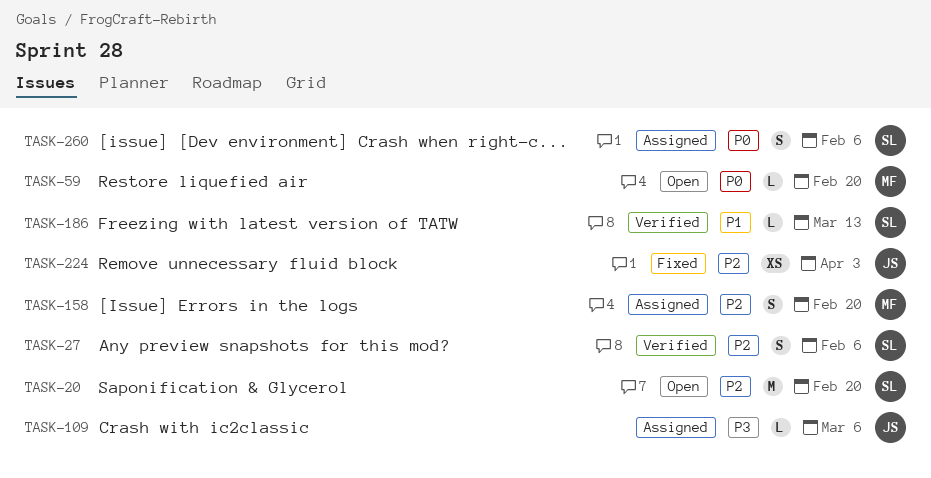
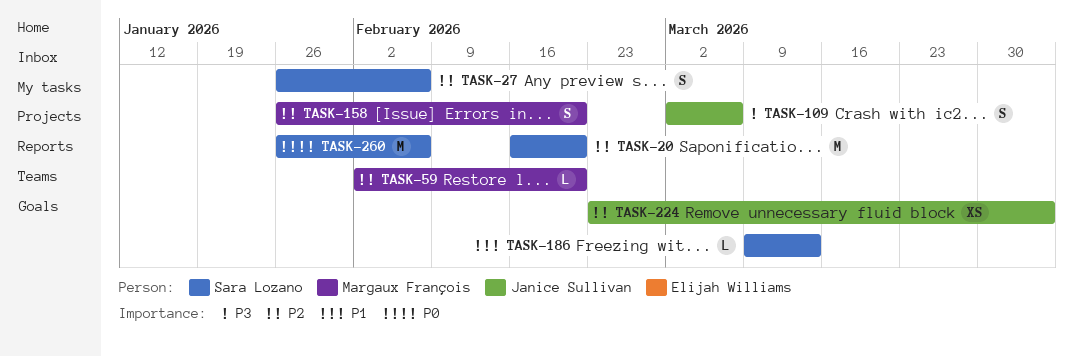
TASK-59, priority: P0 -> P2
TASK-109, estimate: L -> S
TASK-260, estimate: S -> M

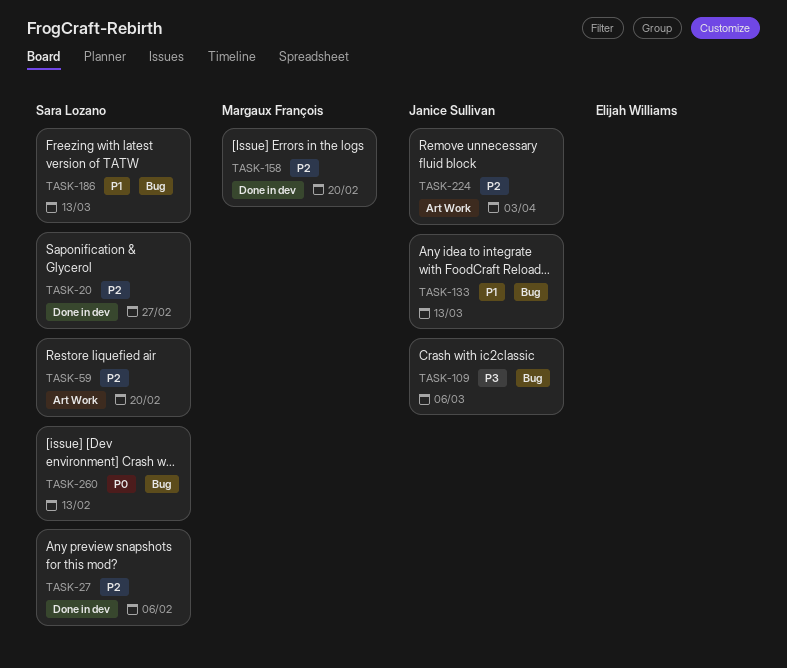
TASK-20, due: Feb 20 -> Feb 27
TASK-59, owner: Margaux François -> Sara Lozano
TASK-133: none -> present
TASK-260, due: Feb 6 -> Feb 13

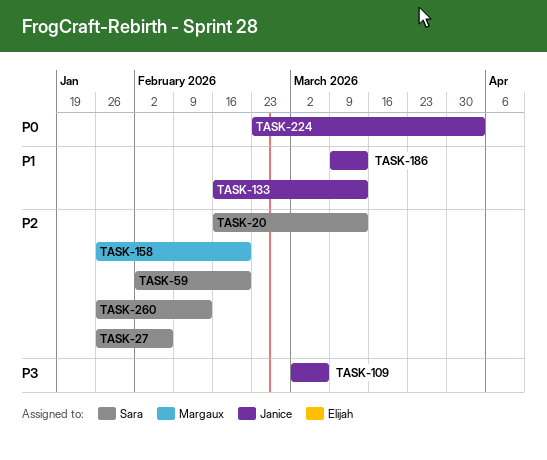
TASK-20, due: Feb 27 -> Mar 13
TASK-186, owner: Sara Lozano -> Janice Sullivan
TASK-224, priority: P2 -> P0
TASK-260, priority: P0 -> P2

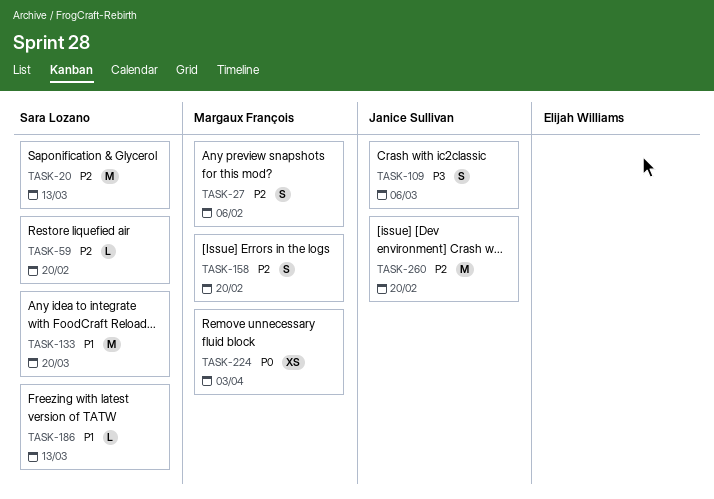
TASK-27, owner: Sara Lozano -> Margaux François
TASK-133, owner: Janice Sullivan -> Sara Lozano
TASK-133, due: Mar 13 -> Mar 20
TASK-186, owner: Janice Sullivan -> Sara Lozano
TASK-224, owner: Janice Sullivan -> Margaux François
TASK-260, owner: Sara Lozano -> Janice Sullivan
TASK-260, due: Feb 13 -> Feb 20

